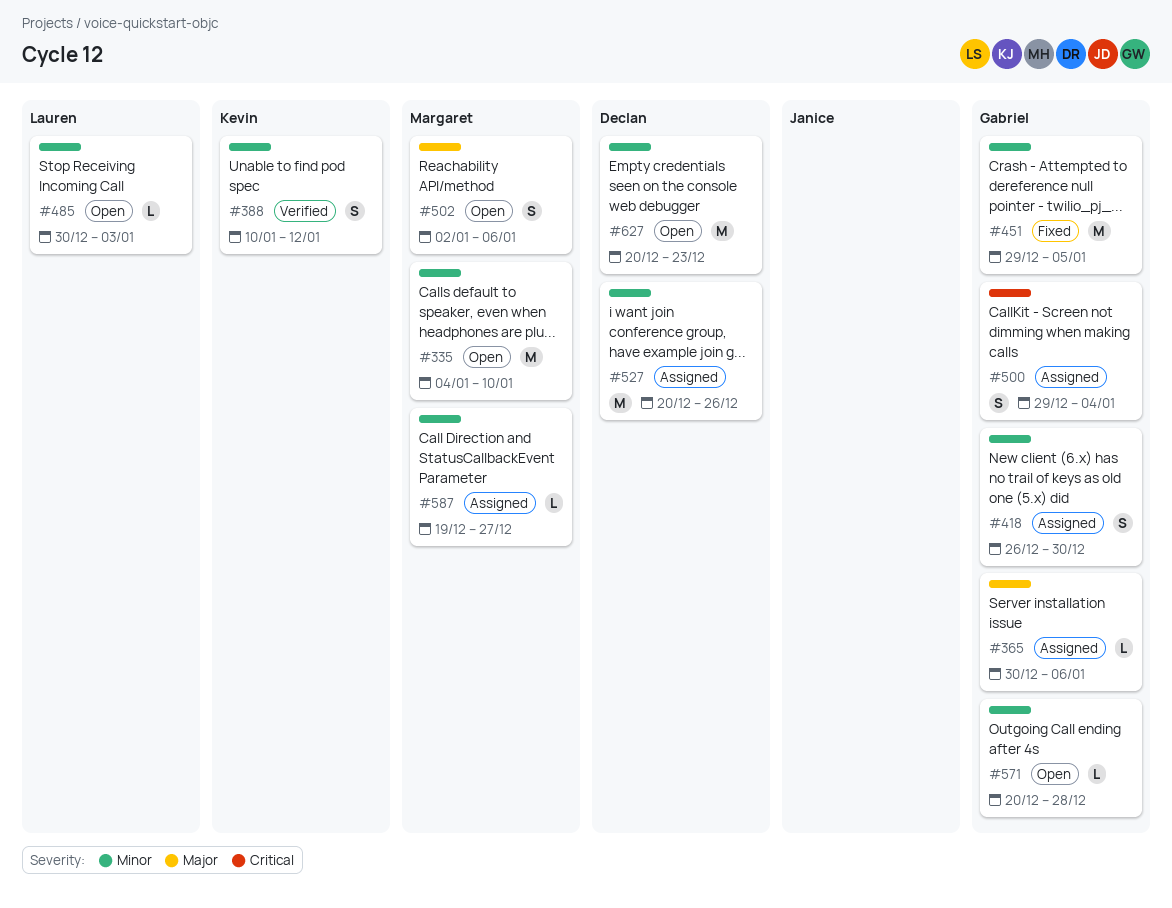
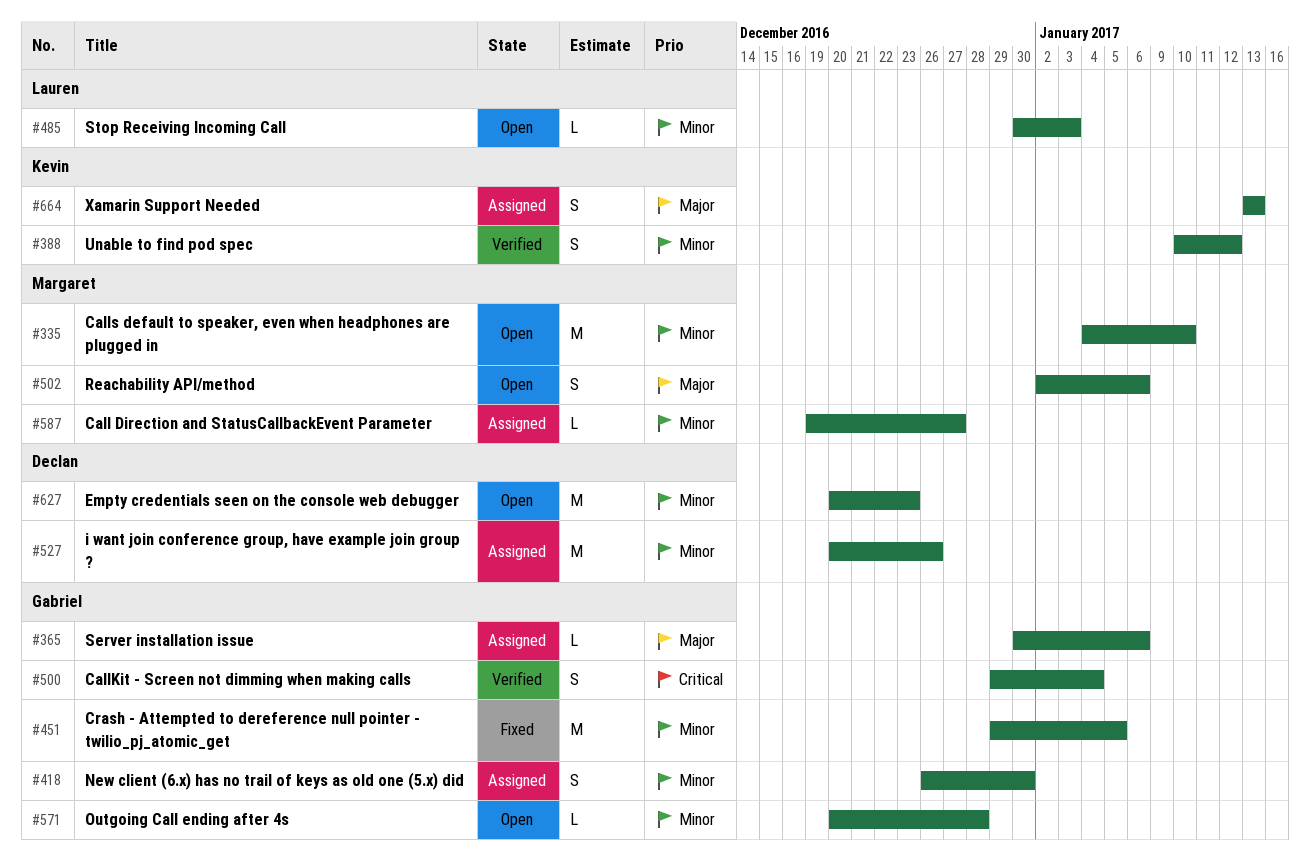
#500, status: Assigned -> Verified
#664: none -> present

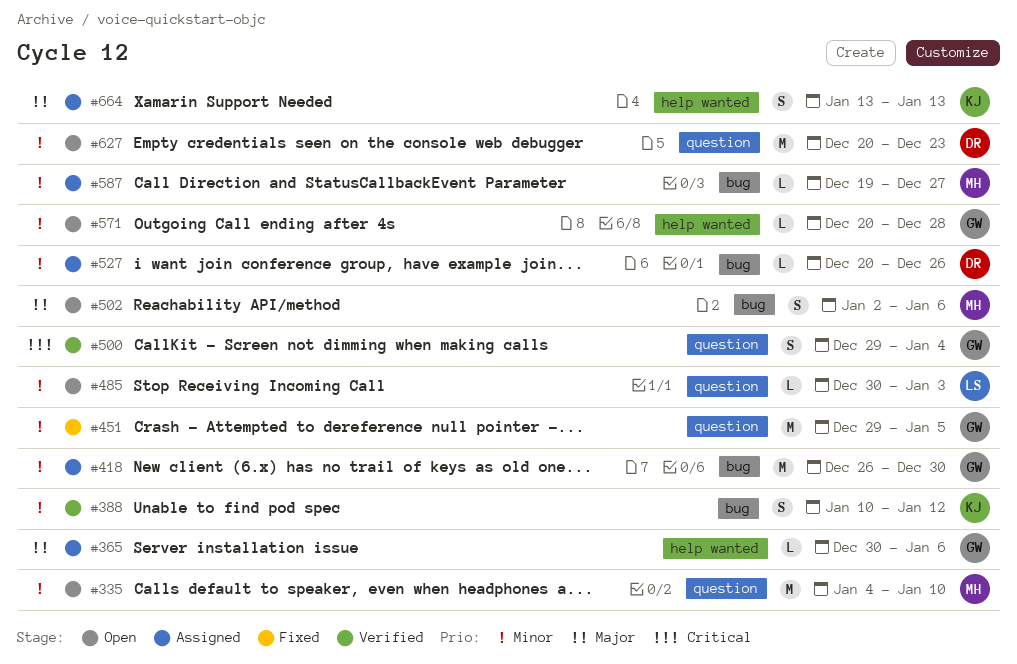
#418, estimate: S -> M
#527, estimate: M -> L

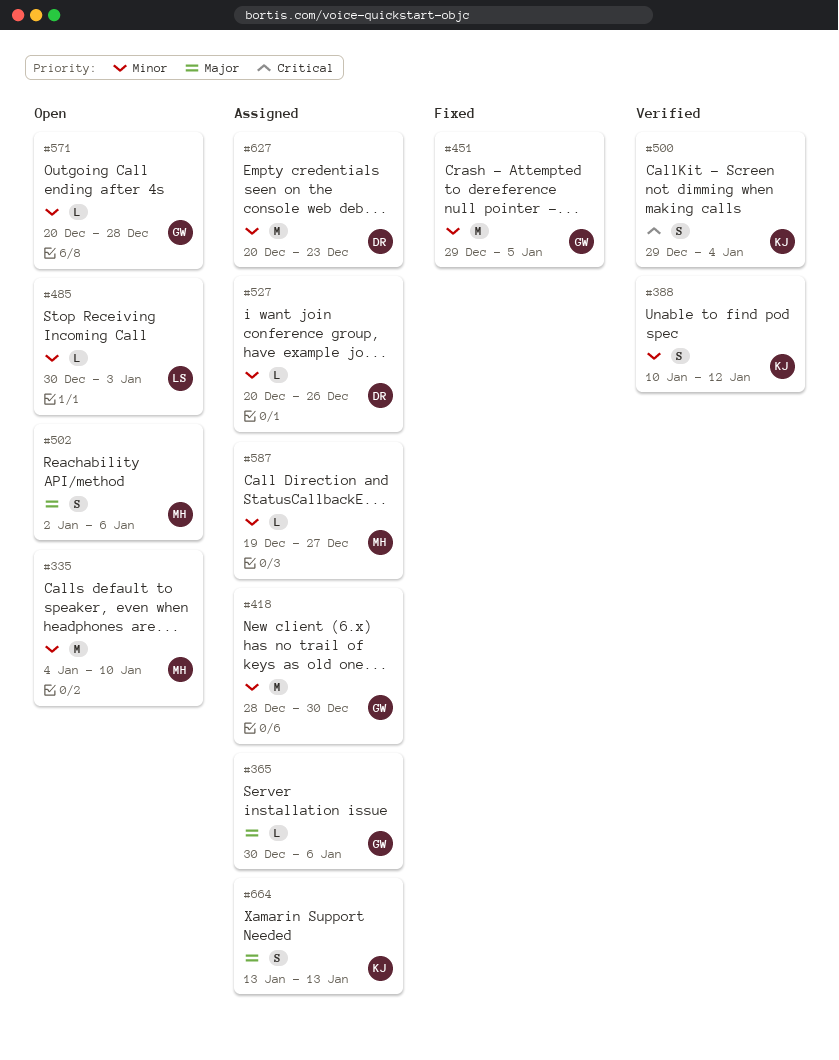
#418, start: Dec 26 -> Dec 28
#500, owner: GW -> KJ
#627, status: Open -> Assigned

